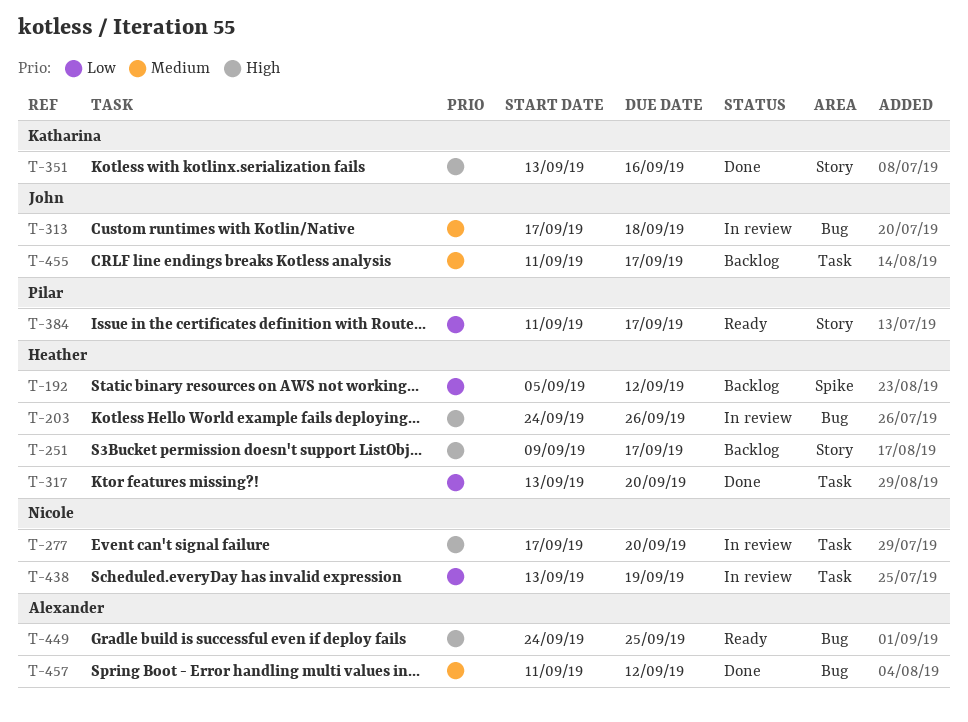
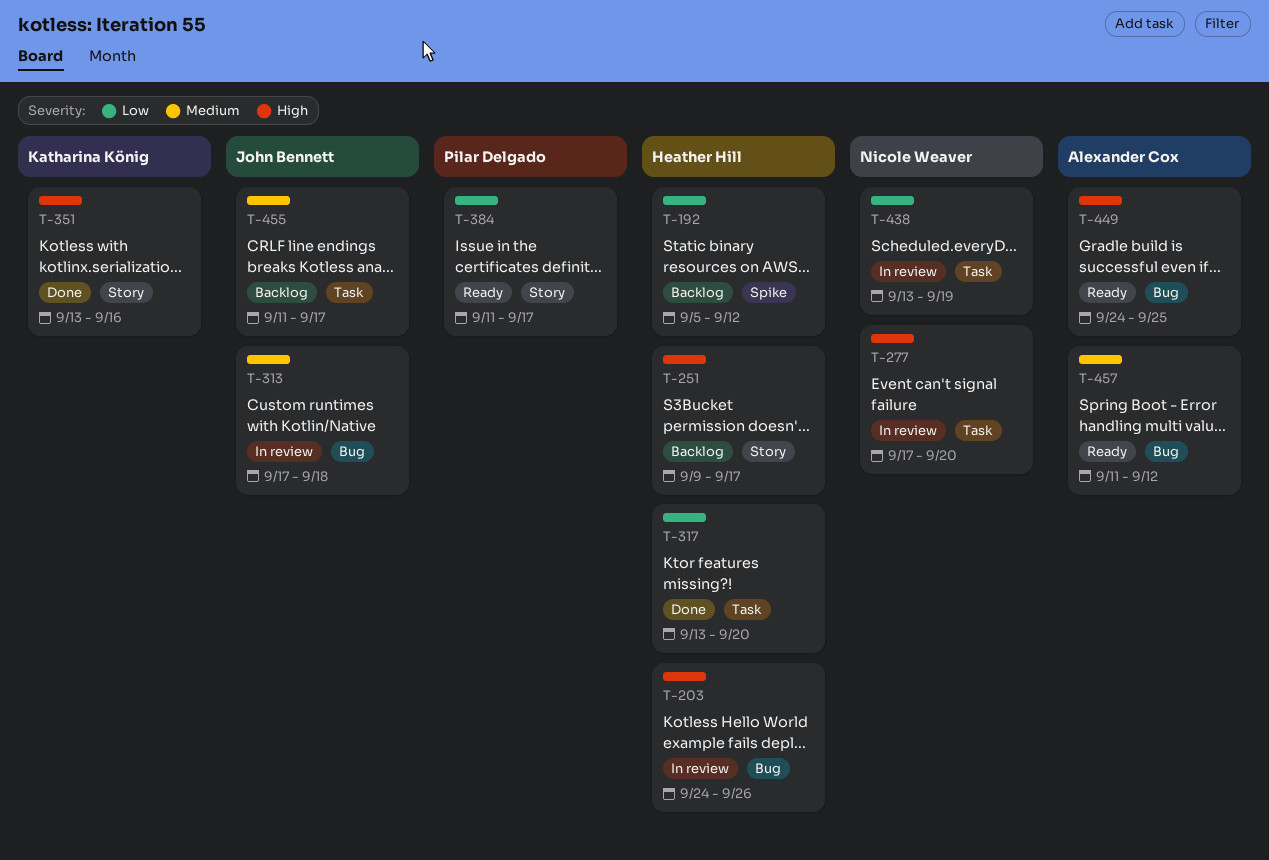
T-457, status: Done -> Ready

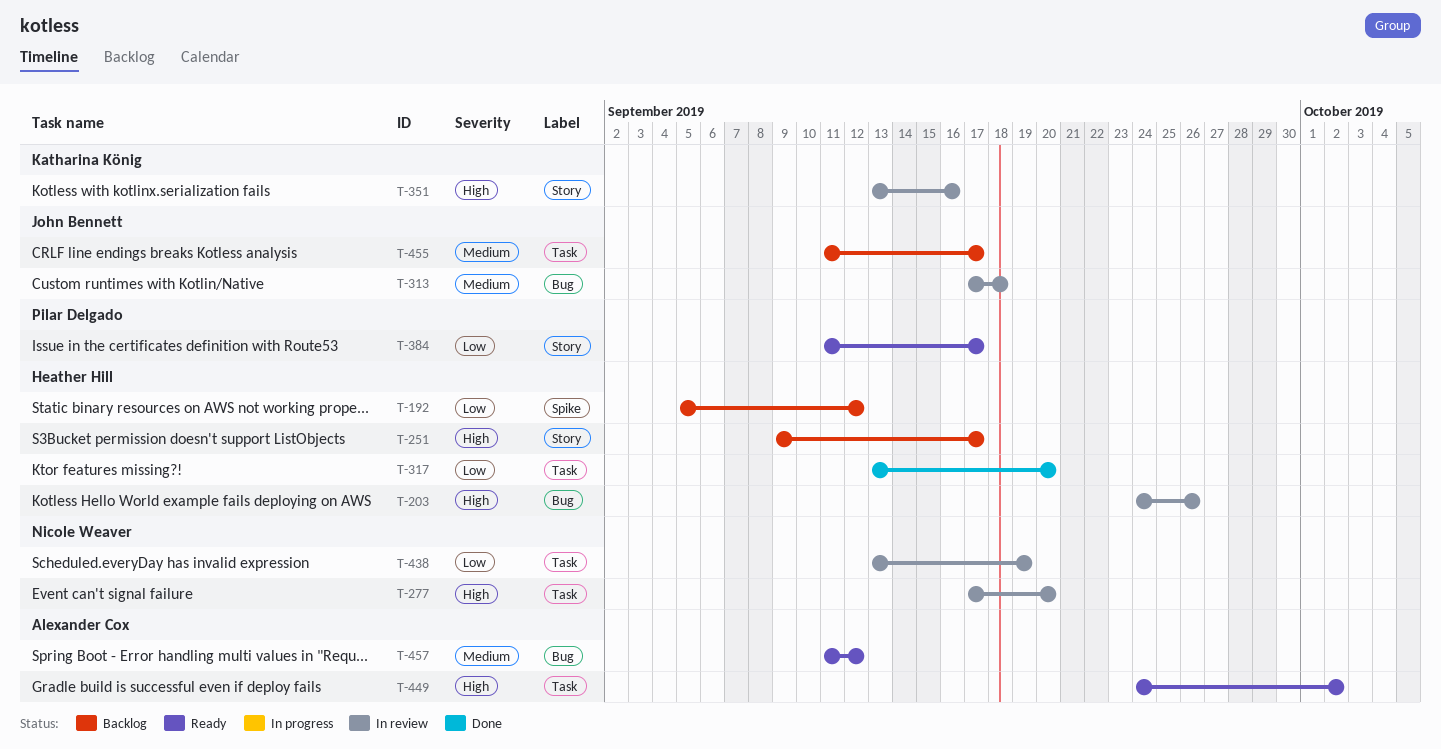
T-351, status: Done -> In review
T-449, label: Bug -> Task
T-449, due: Sep 25 -> Oct 2

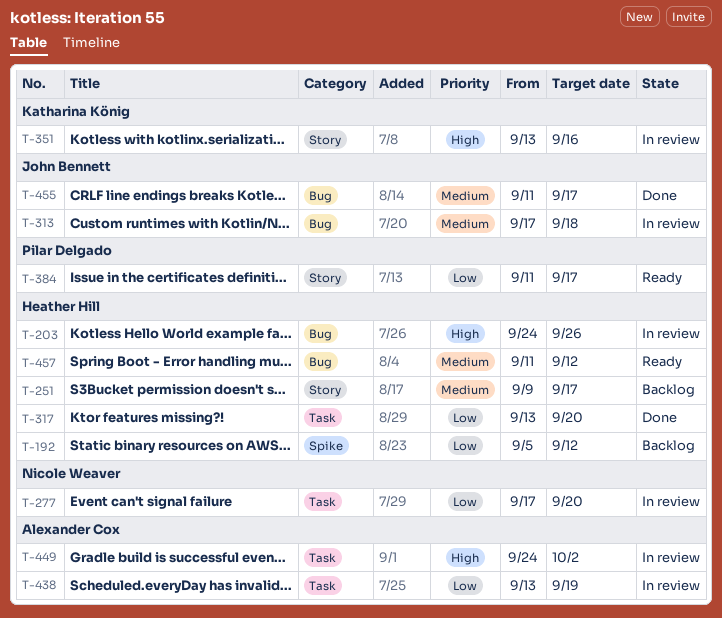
T-251, priority: High -> Medium
T-277, priority: High -> Low
T-438, owner: Nicole Weaver -> Alexander Cox
T-449, status: Ready -> In review
T-455, status: Backlog -> Done
T-455, label: Task -> Bug
T-457, owner: Alexander Cox -> Heather Hill

